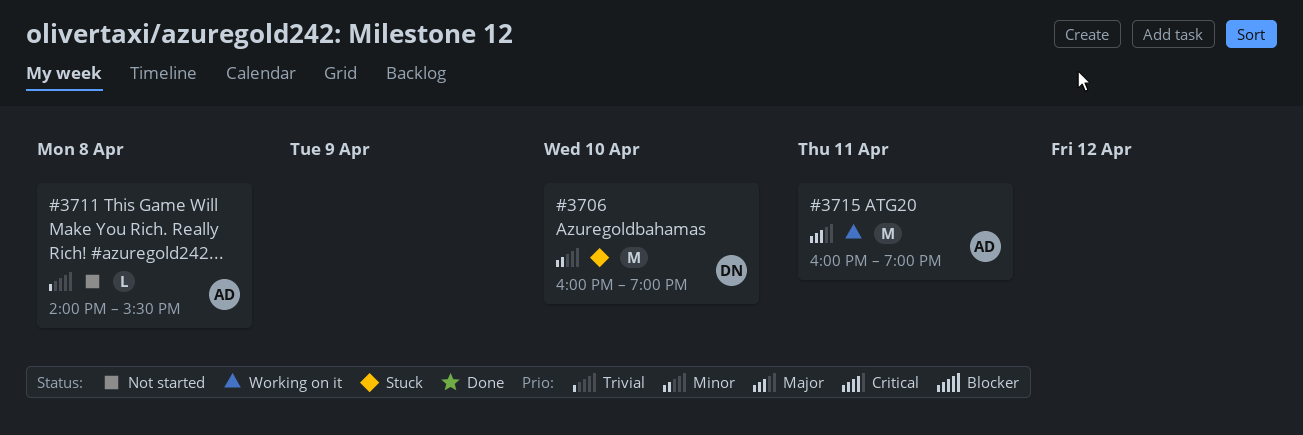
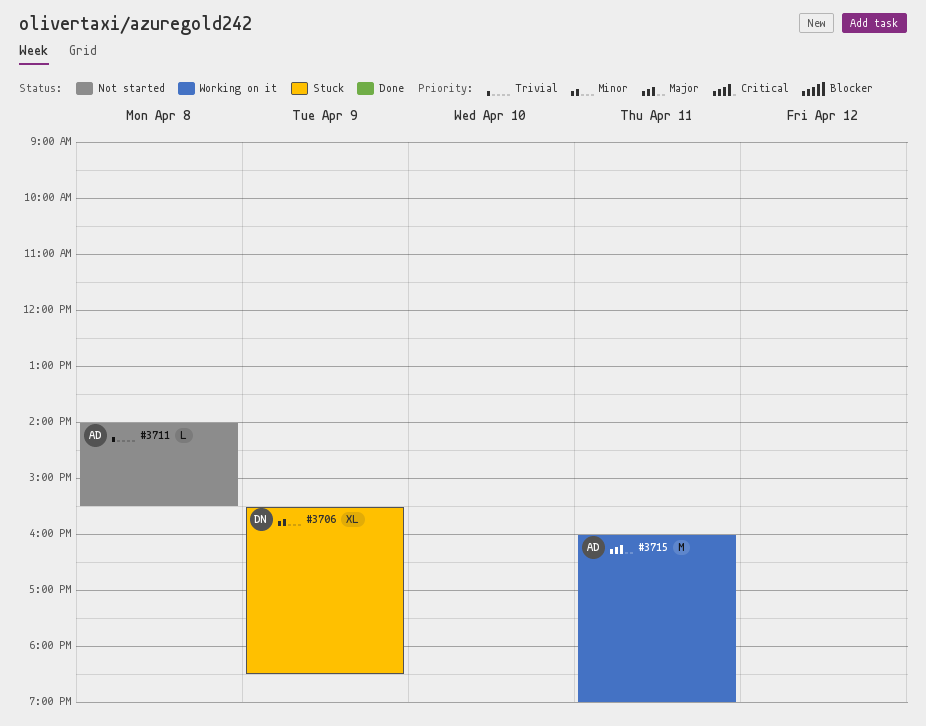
#3706, estimate: M -> XL
#3706, day: Apr 10 -> Apr 9
#3706, begins: 16:00 -> 15:30
#3706, ends: 19:00 -> 18:30

